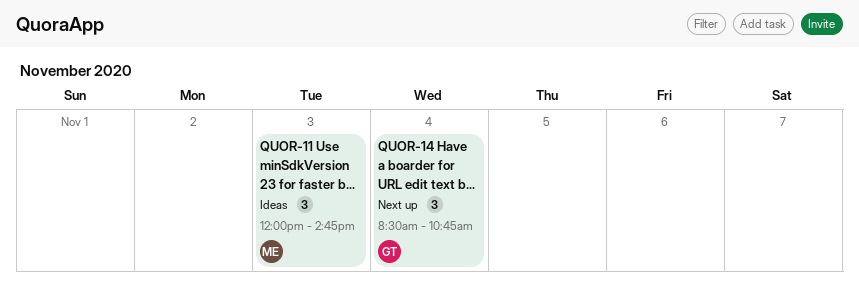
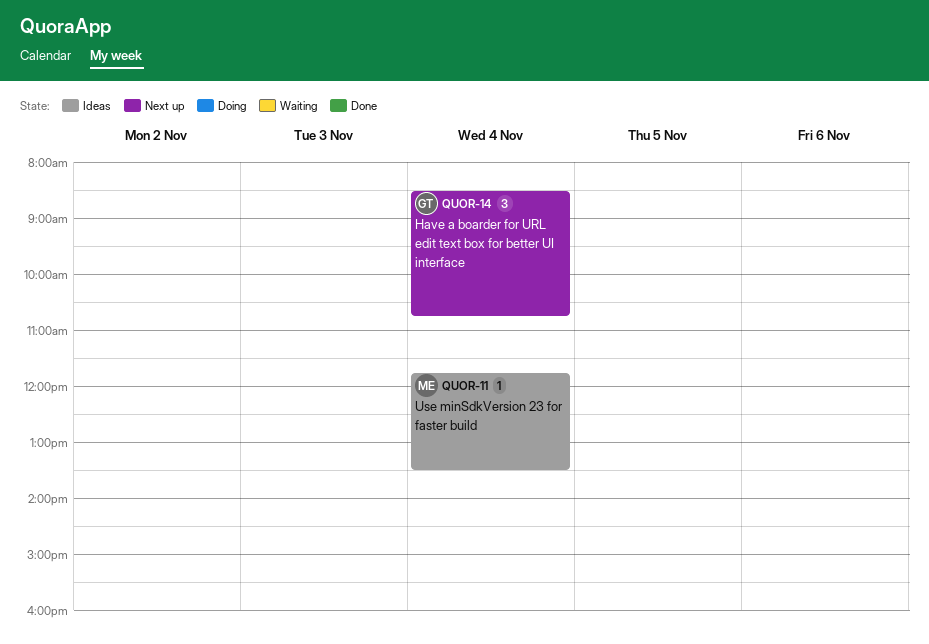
QUOR-11, estimate: 3 -> 1
QUOR-11, day: Nov 3 -> Nov 4
QUOR-11, begins: 12:00 -> 11:45
QUOR-11, ends: 14:45 -> 13:30

